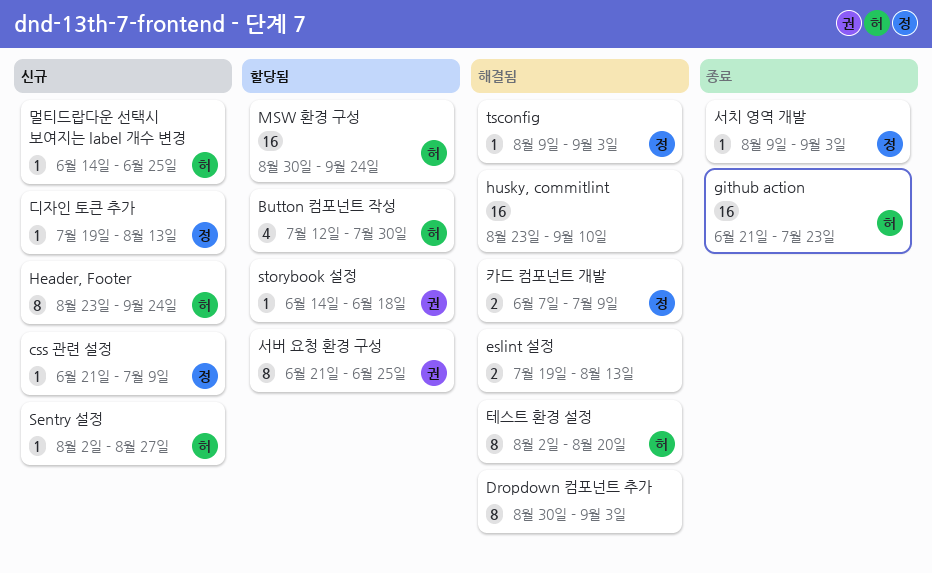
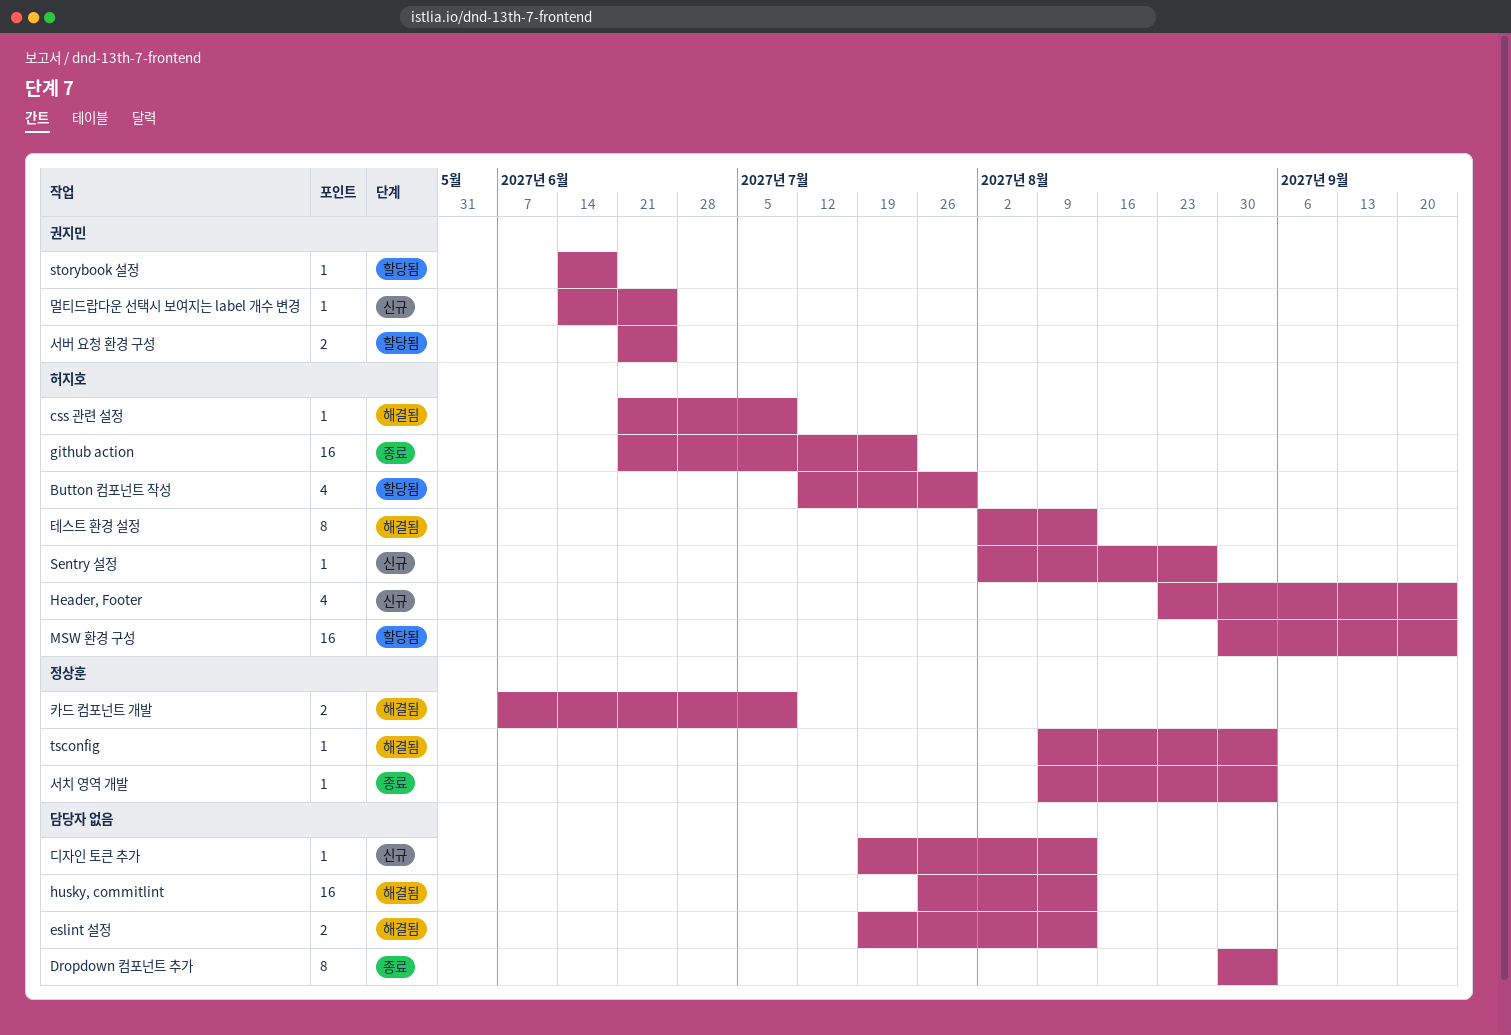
css 관련 설정, status: 신규 -> 해결됨
css 관련 설정, owner: 정상훈 -> 허지호
Dropdown 컴포넌트 추가, status: 해결됨 -> 종료
Header, Footer, estimate: 8 -> 4
husky, commitlint, start: Aug 23 -> Jul 26
husky, commitlint, due: Sep 10 -> Aug 13
디자인 토큰 추가, owner: 정상훈 -> none
멀티드랍다운 선택시 보여지는 label 개수 변경, owner: 허지호 -> 권지민
서버 요청 환경 구성, estimate: 8 -> 2
테스트 환경 설정, due: Aug 20 -> Aug 13

